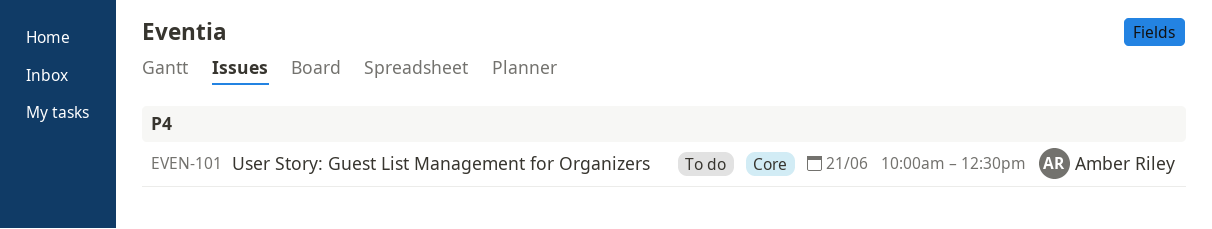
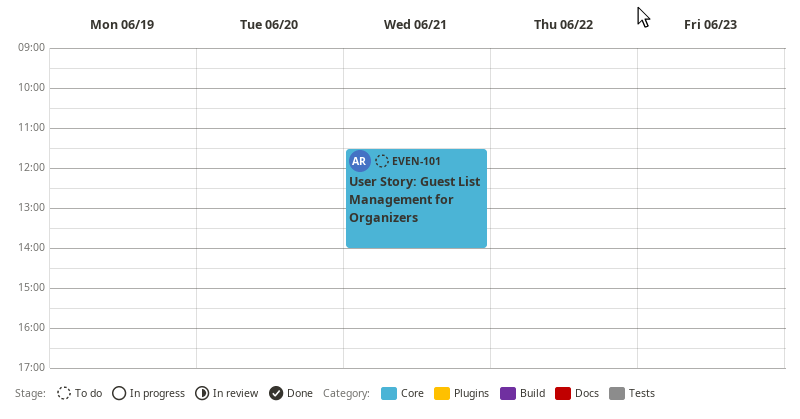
EVEN-101, begins: 10:00 -> 11:30
EVEN-101, ends: 12:30 -> 14:00

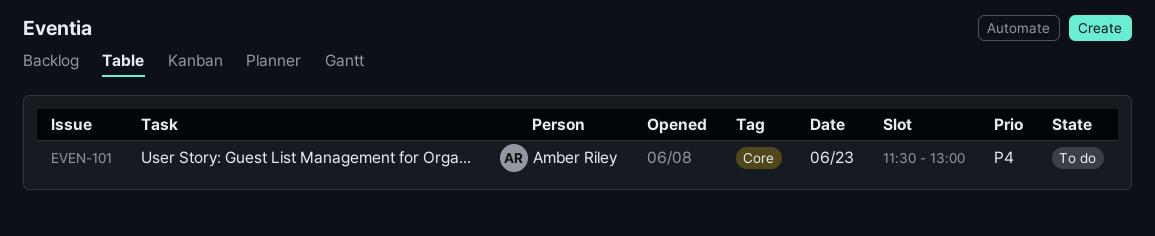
EVEN-101, day: Jun 21 -> Jun 23
EVEN-101, ends: 14:00 -> 13:00

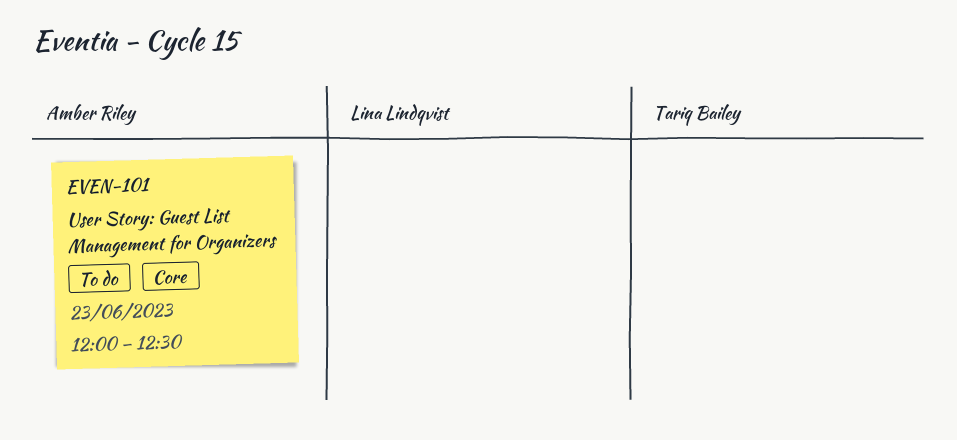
EVEN-101, begins: 11:30 -> 12:00
EVEN-101, ends: 13:00 -> 12:30

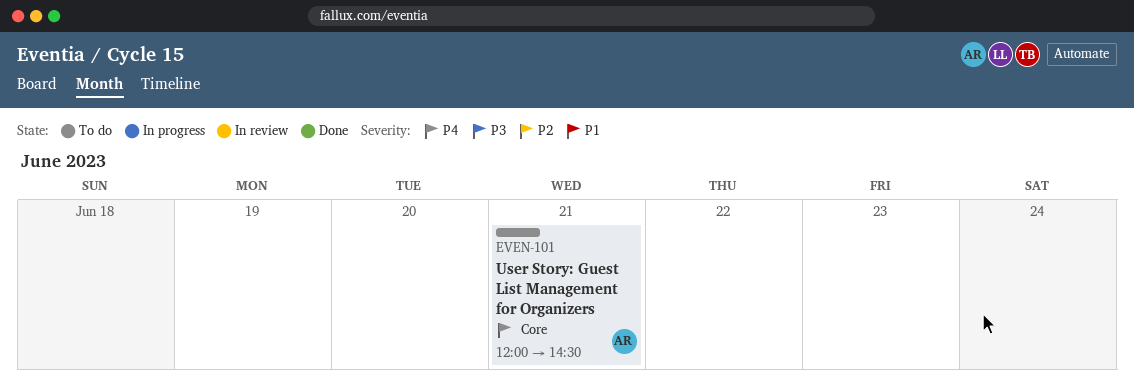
EVEN-101, day: Jun 23 -> Jun 21
EVEN-101, ends: 12:30 -> 14:30

